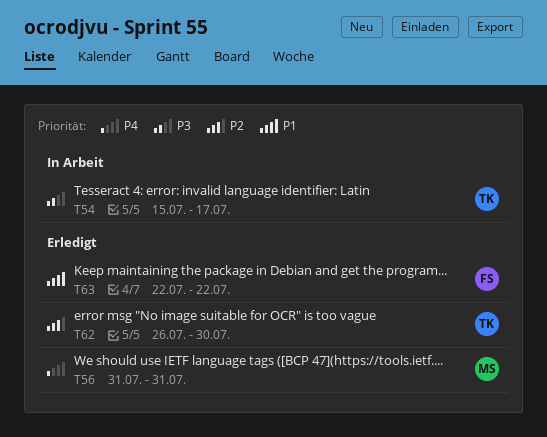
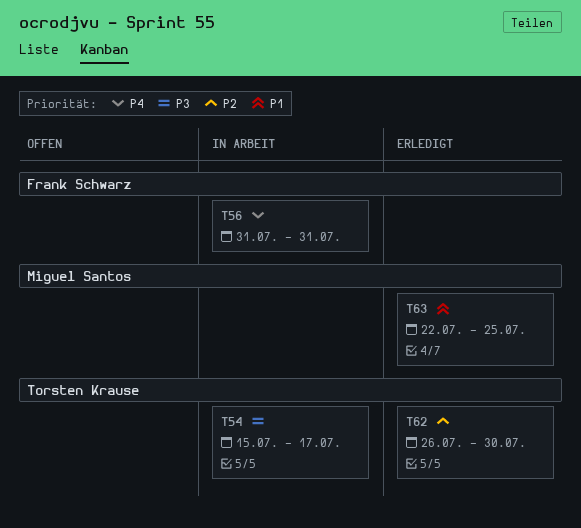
T56, status: Erledigt -> In Arbeit
T56, owner: Miguel Santos -> Frank Schwarz
T63, owner: Frank Schwarz -> Miguel Santos
T63, due: Jul 22 -> Jul 25

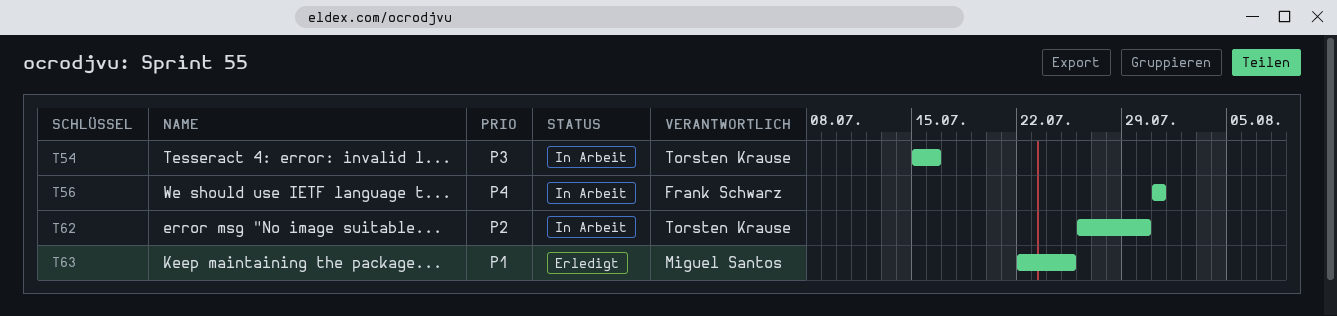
T54, due: Jul 17 -> Jul 16
T62, status: Erledigt -> In Arbeit

